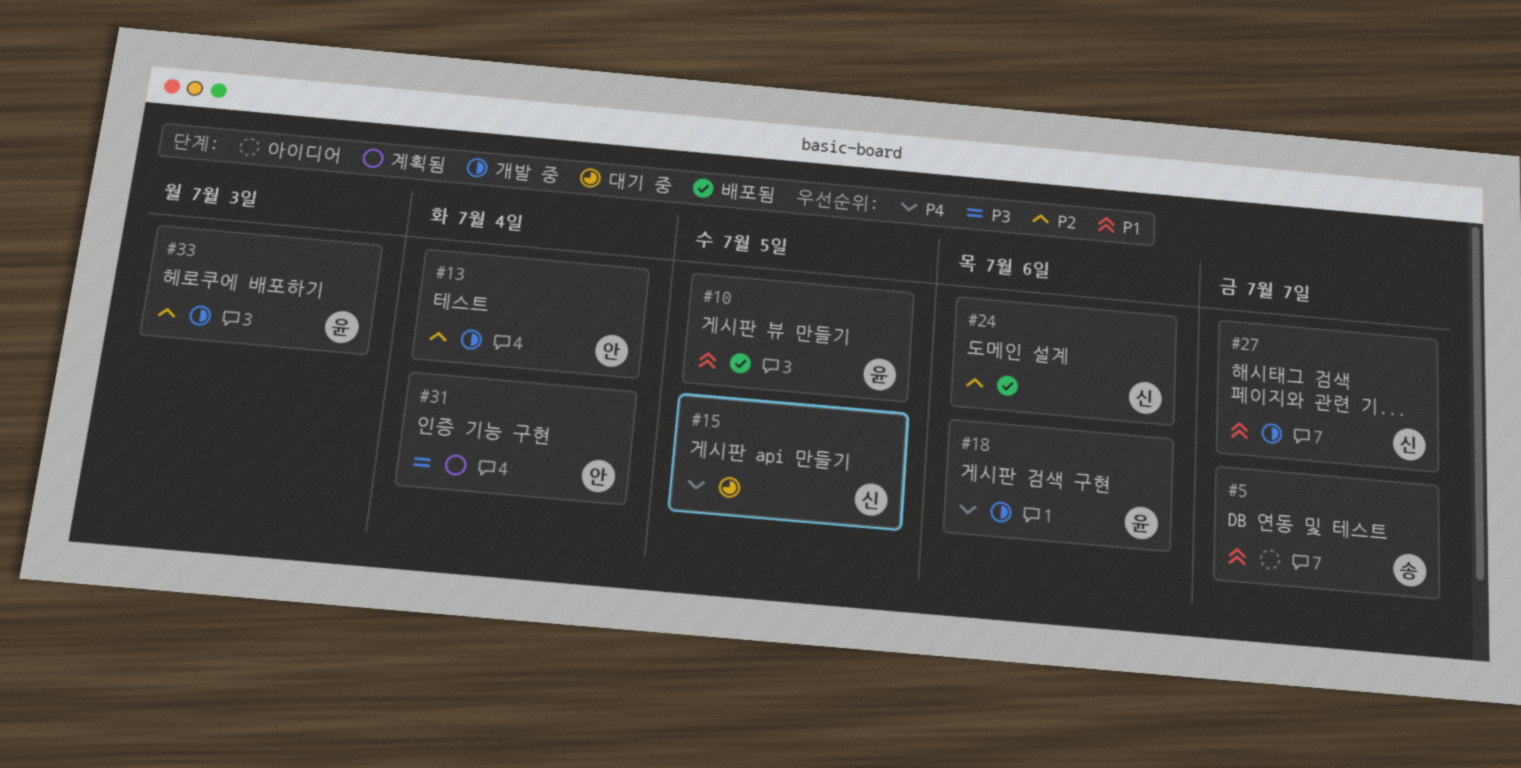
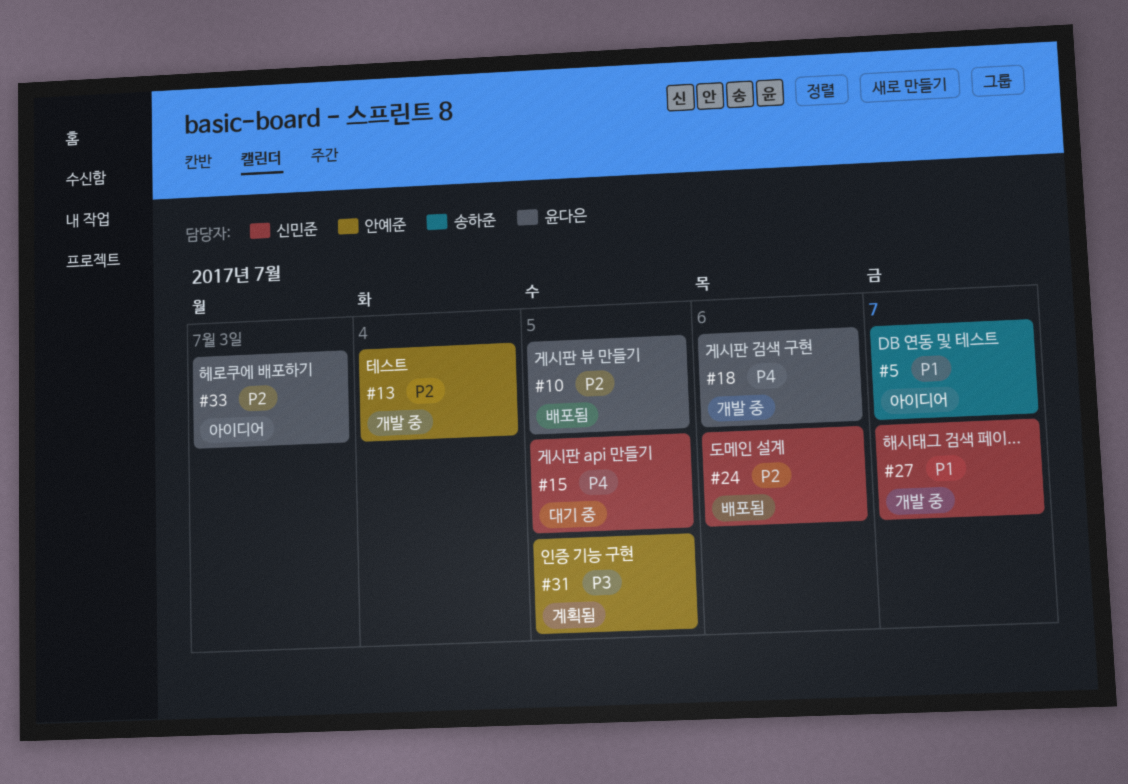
#10, priority: P1 -> P2
#31, due: Jul 4 -> Jul 5
#33, status: 개발 중 -> 아이디어

